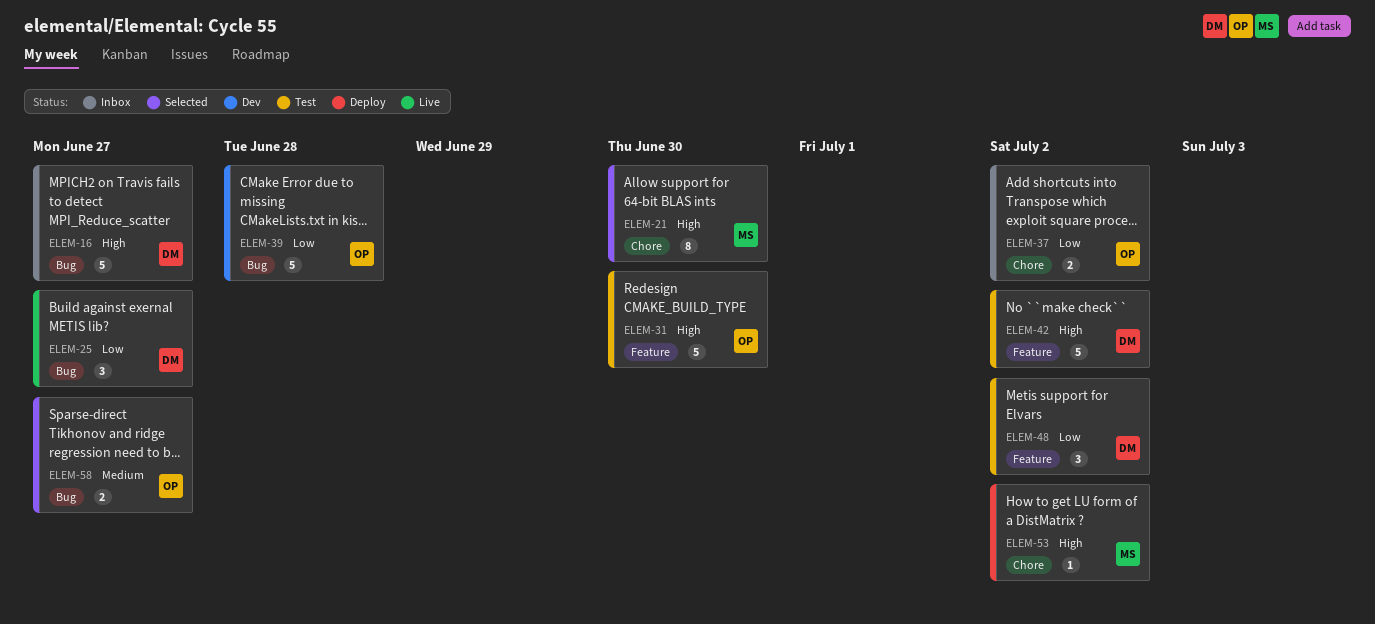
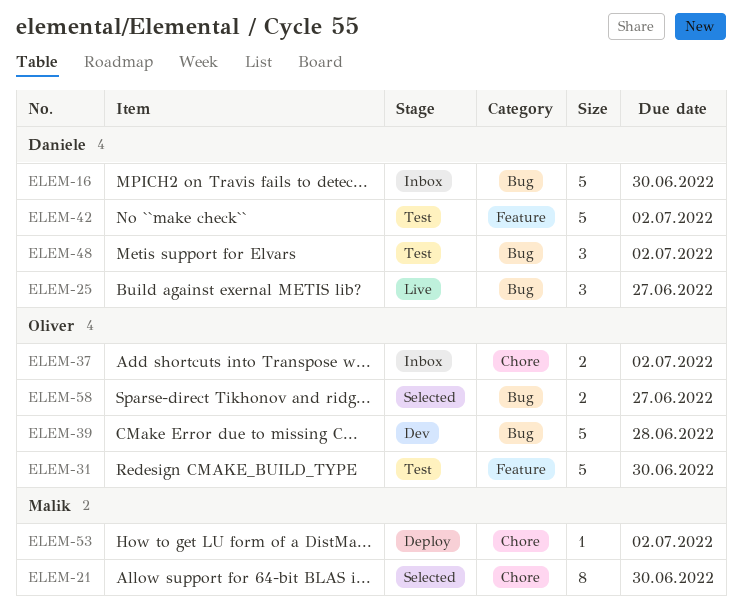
ELEM-16, due: Jun 27 -> Jun 30
ELEM-48, label: Feature -> Bug

